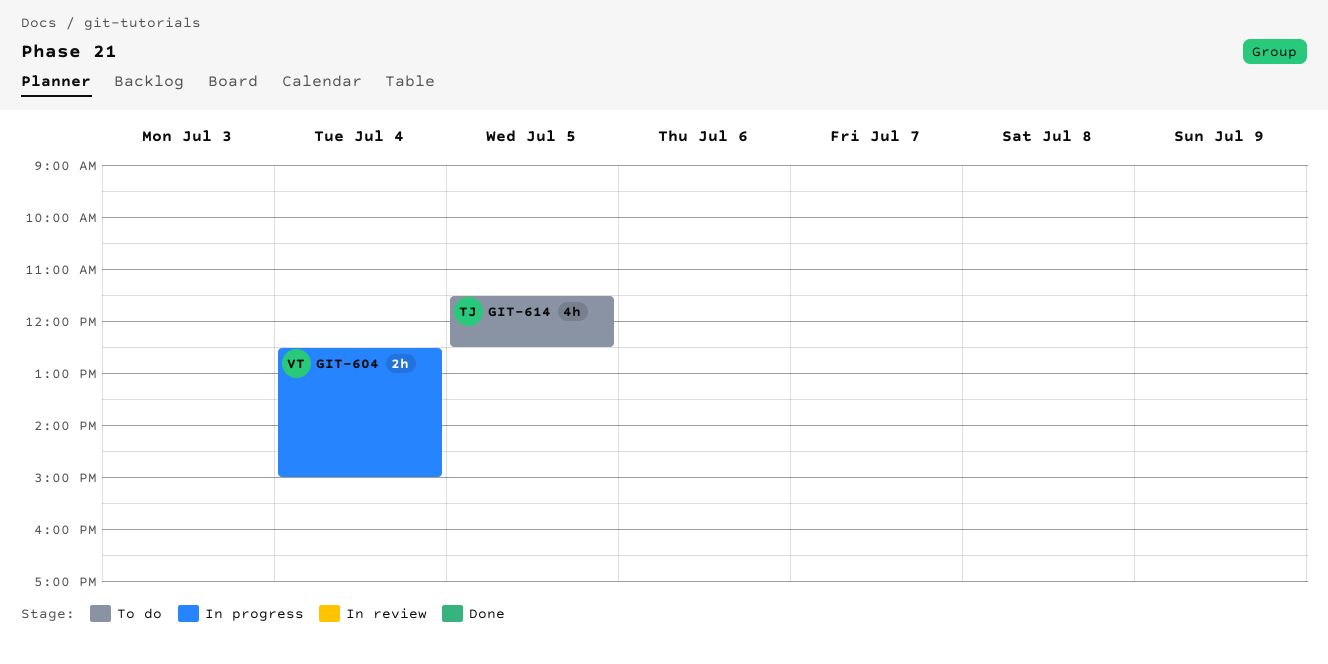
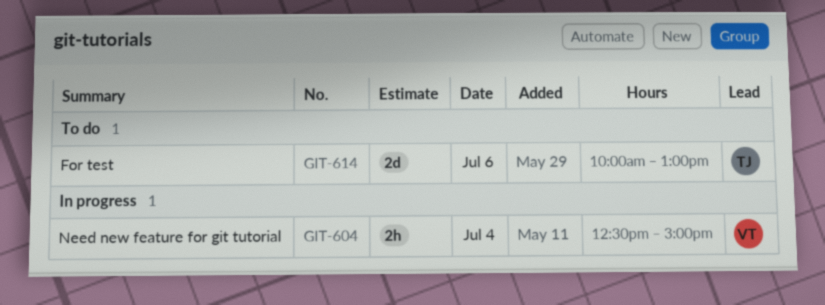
GIT-614, estimate: 4h -> 2d
GIT-614, day: Jul 5 -> Jul 6
GIT-614, begins: 11:30 -> 10:00
GIT-614, ends: 12:30 -> 13:00

